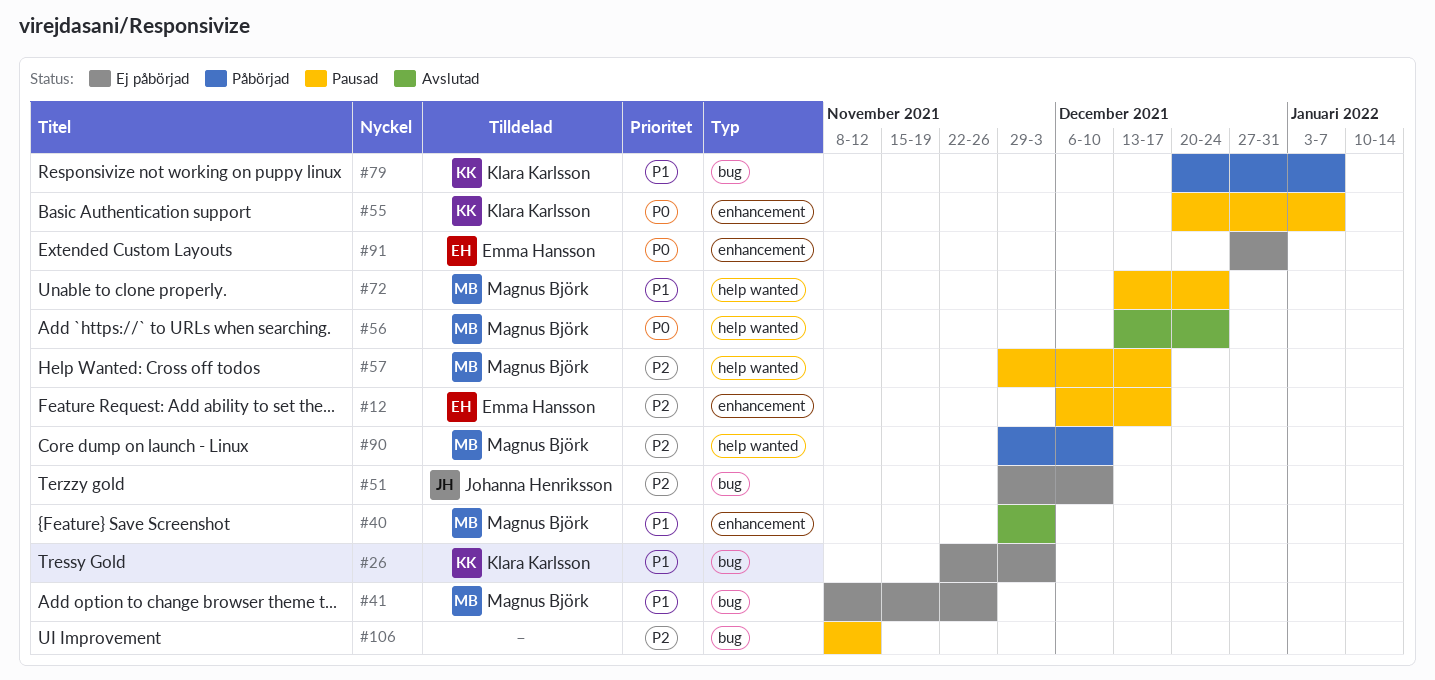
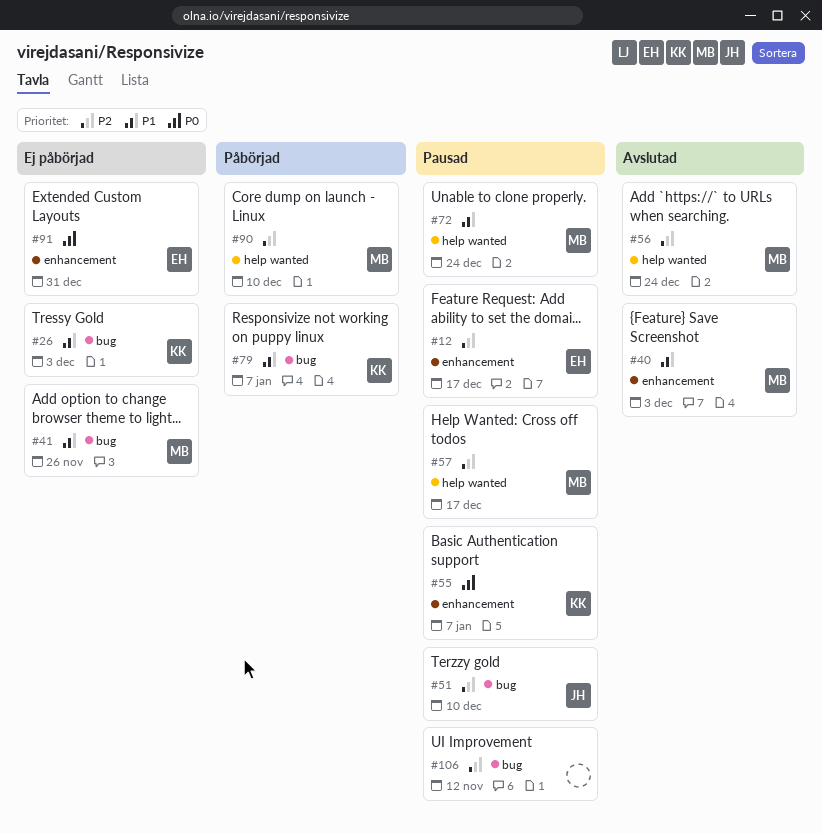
#51, status: Ej påbörjad -> Pausad
#56, priority: P0 -> P2

